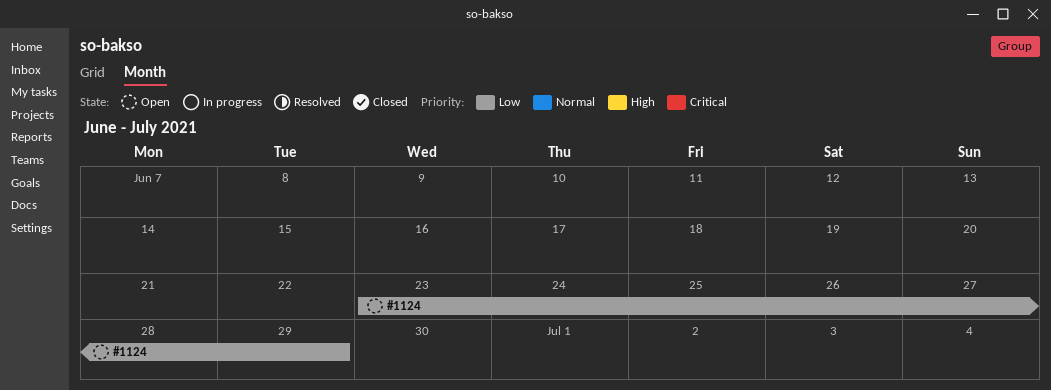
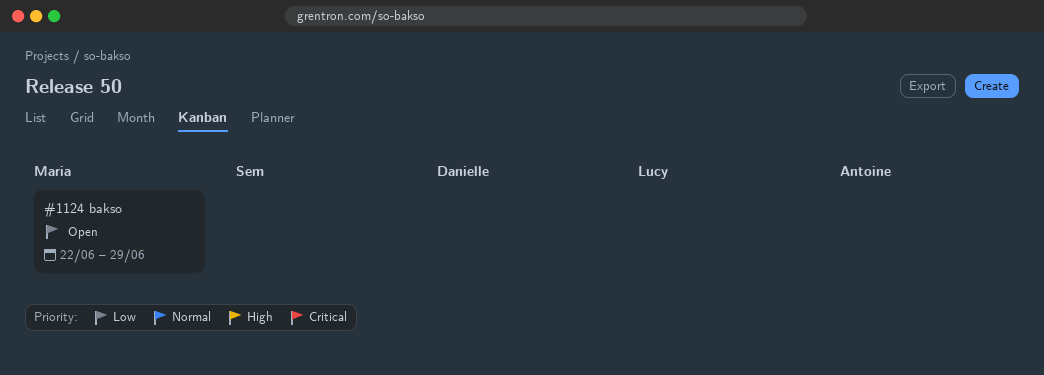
#1124, start: Jun 23 -> Jun 22

